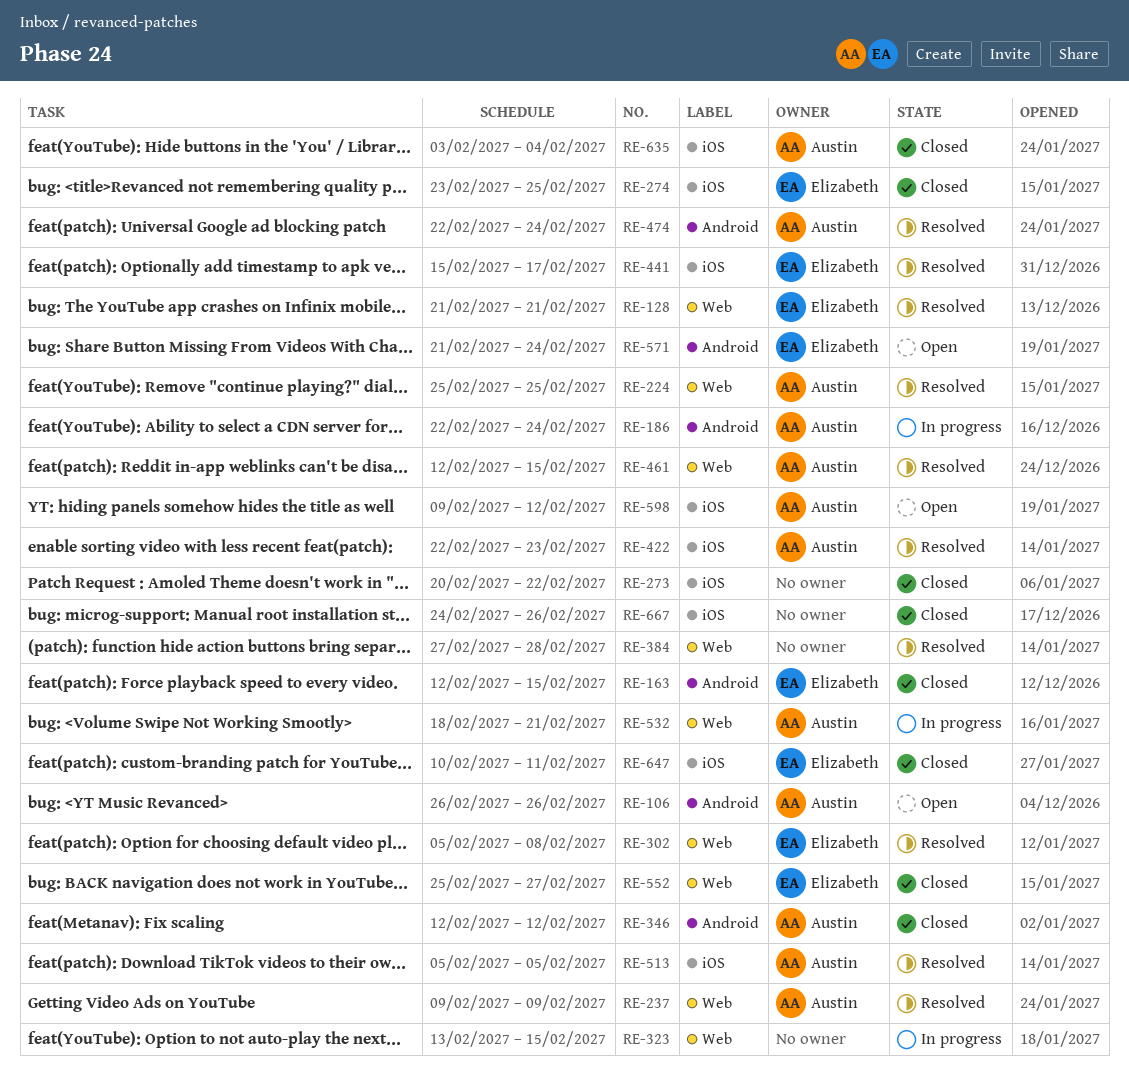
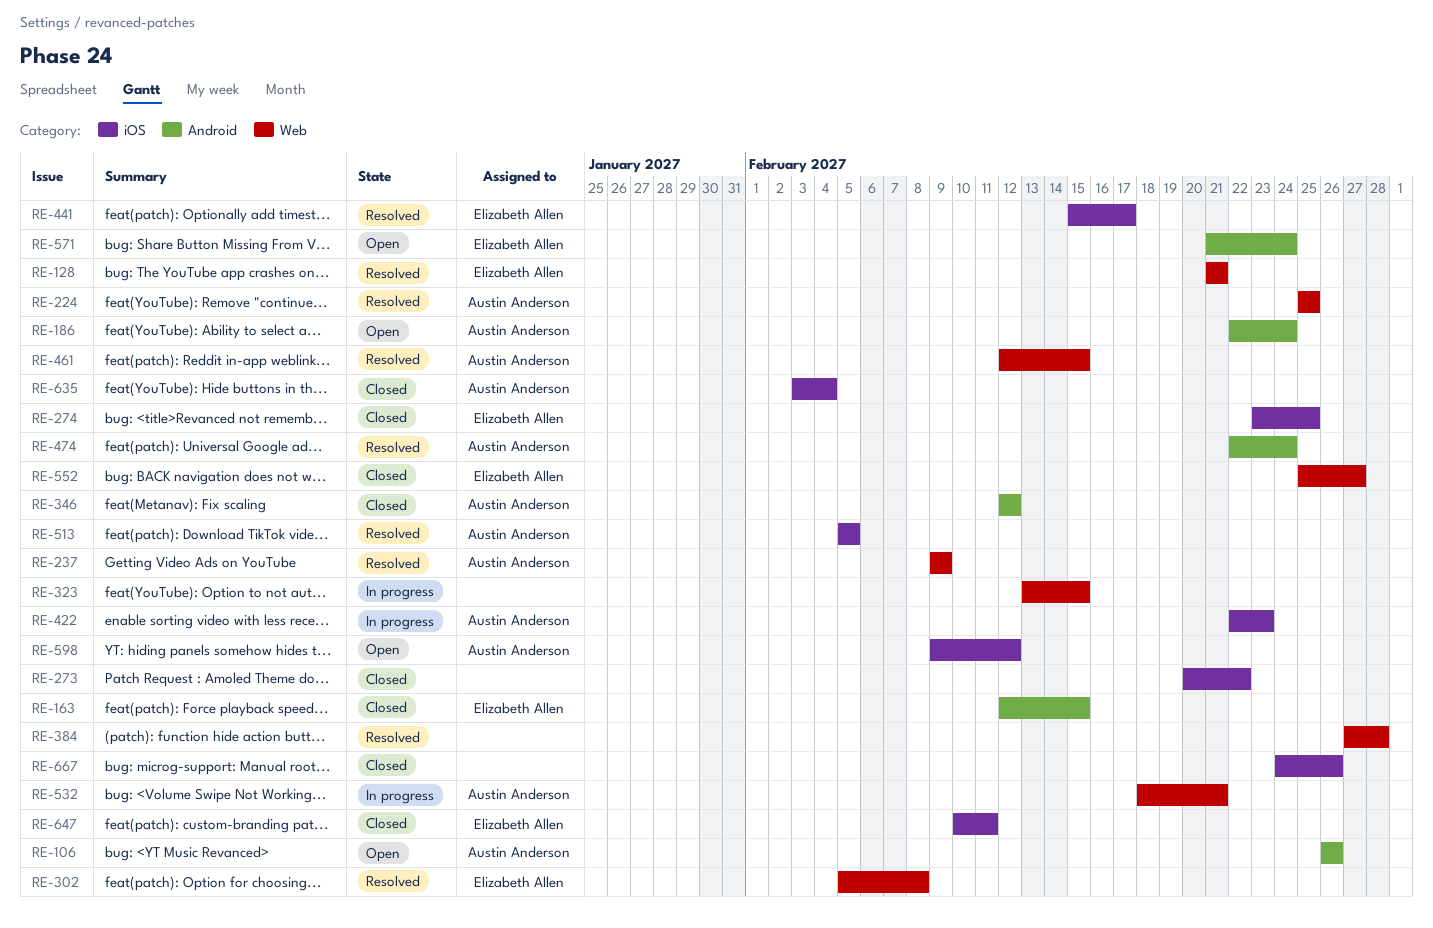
RE-186, status: In progress -> Open
RE-422, status: Resolved -> In progress

